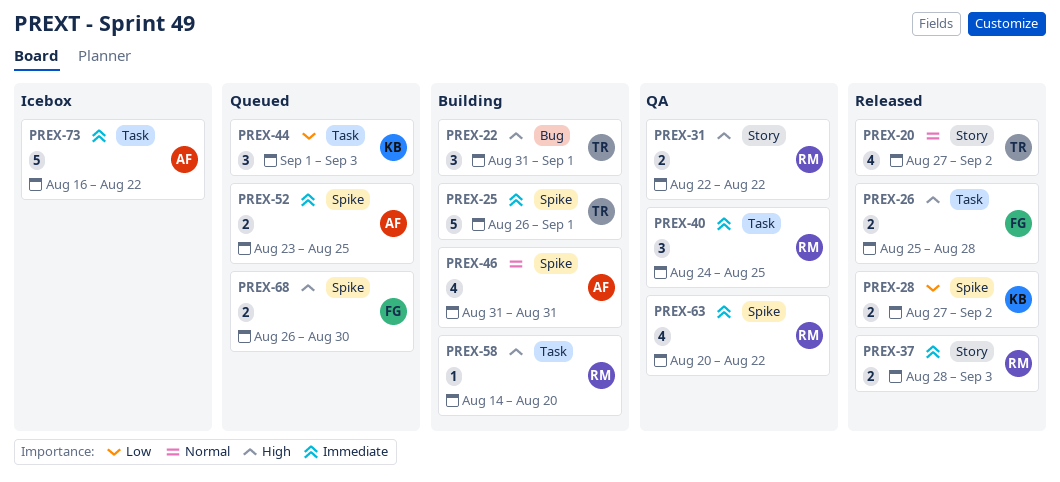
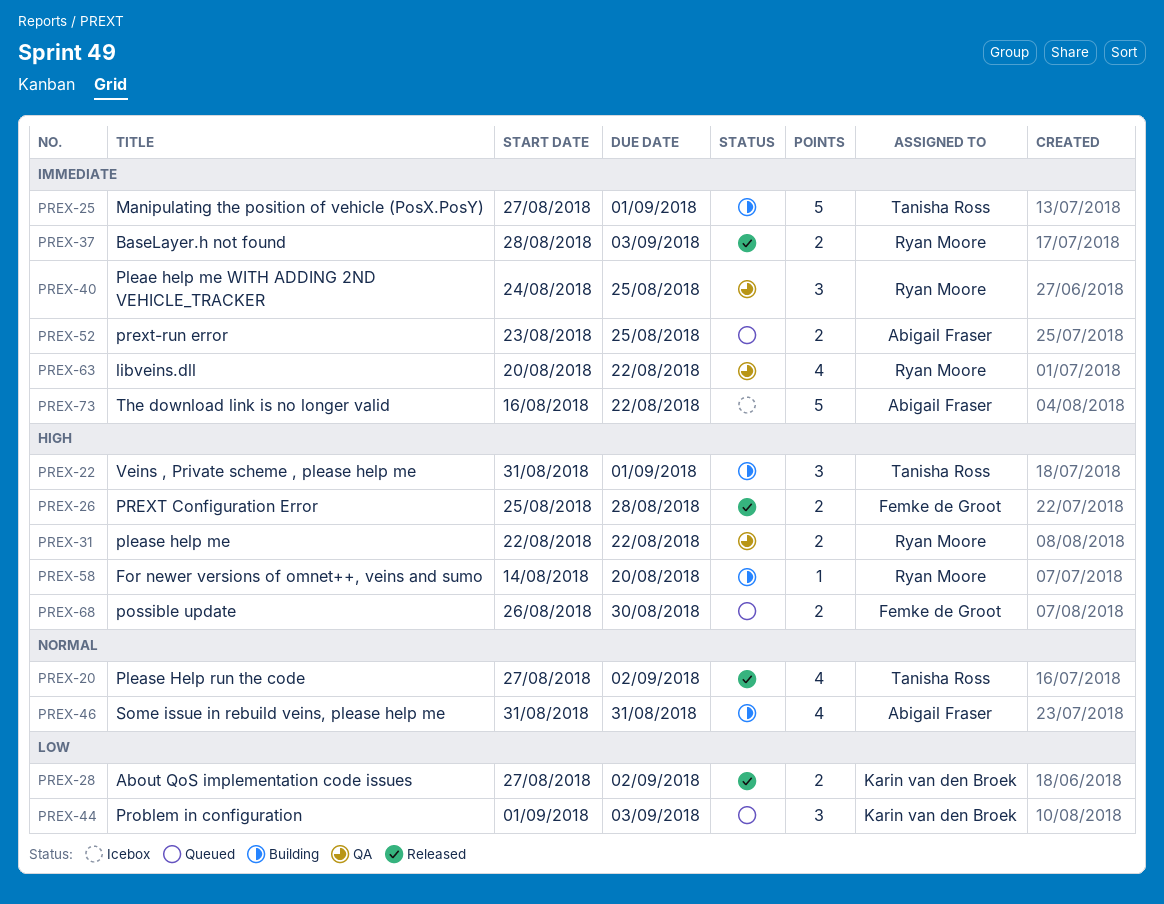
PREX-25, start: Aug 26 -> Aug 27

